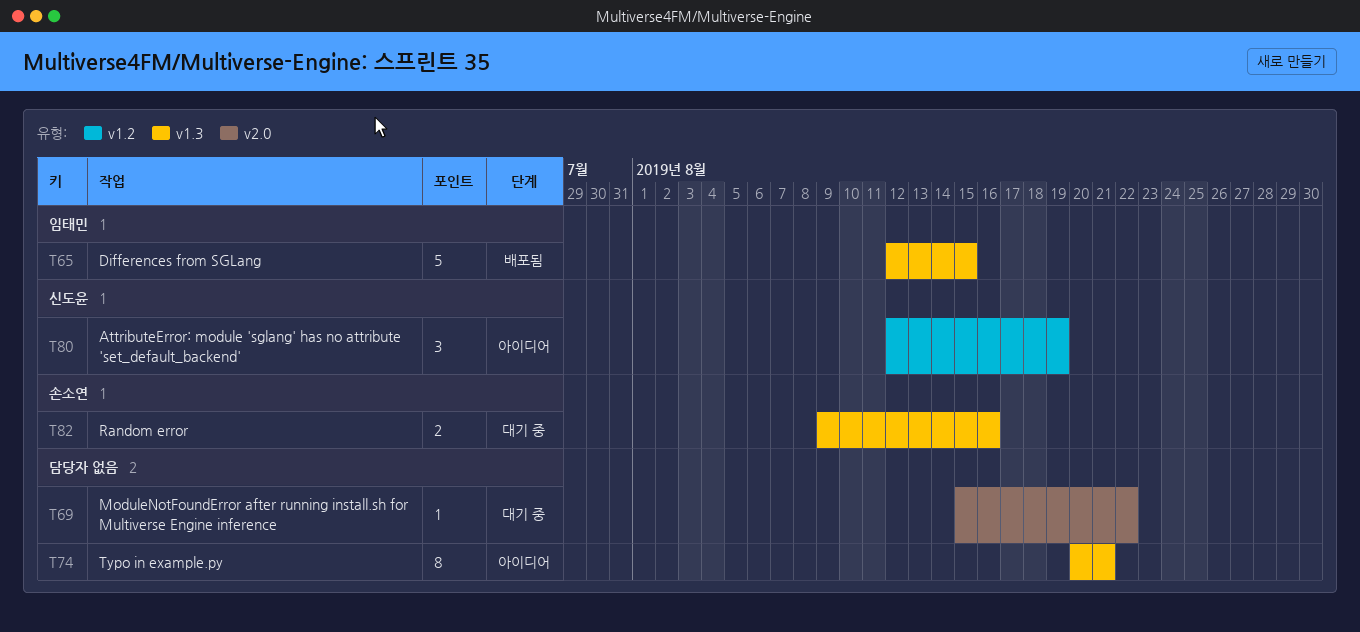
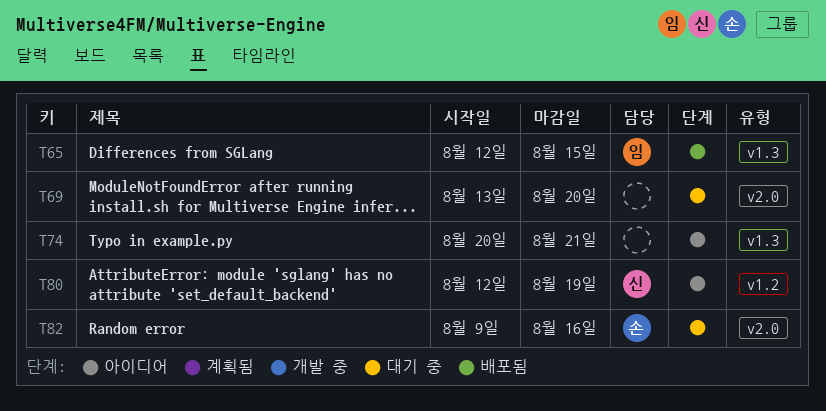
T69, start: Aug 15 -> Aug 13
T69, due: Aug 22 -> Aug 20
T82, label: v1.3 -> v2.0

